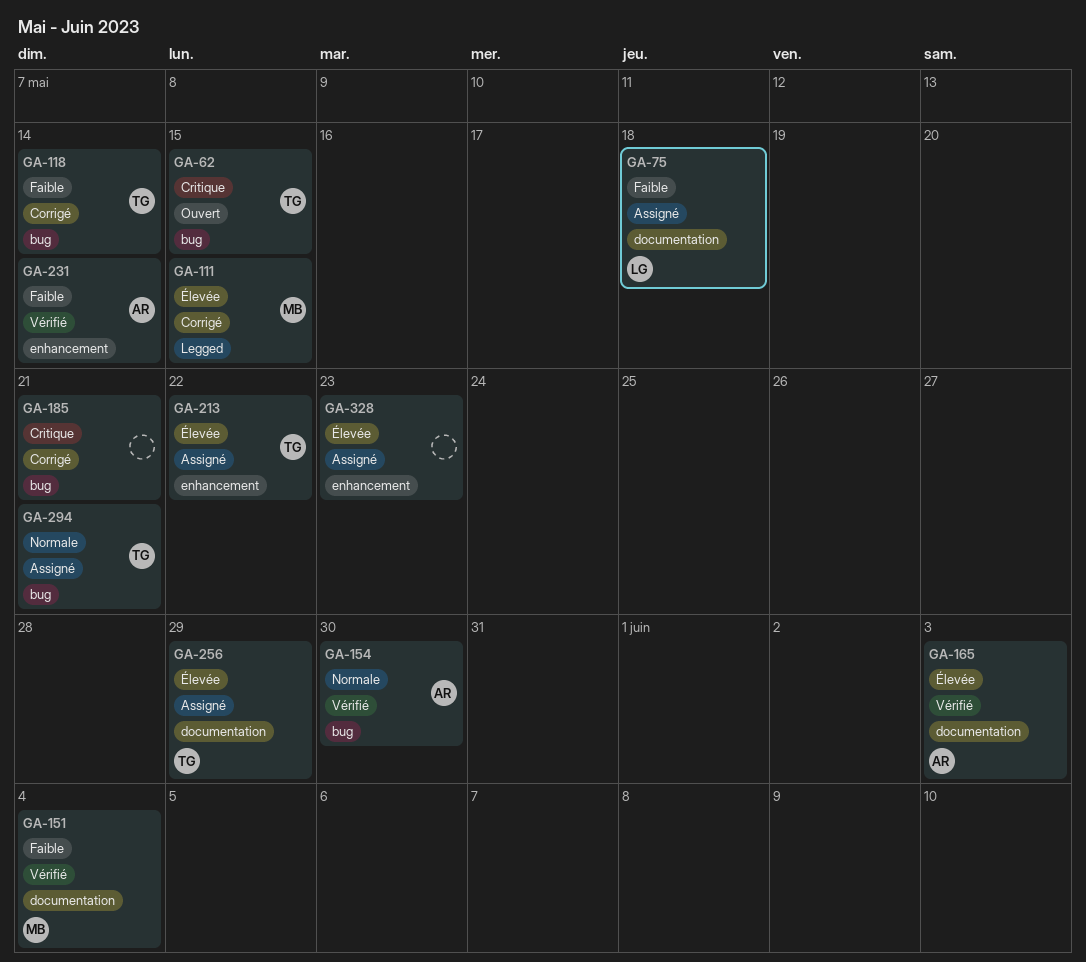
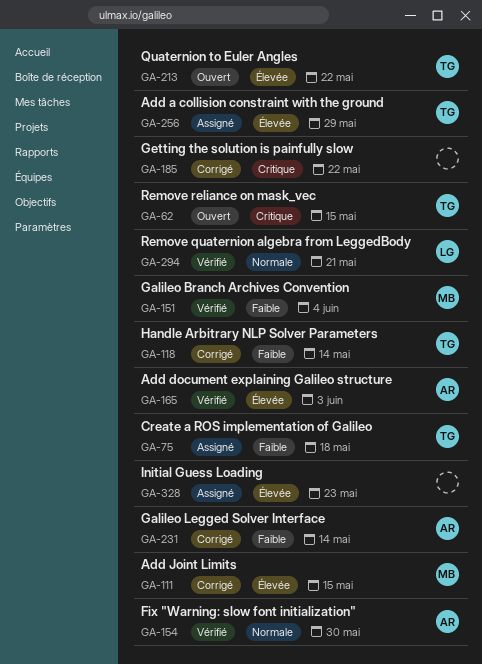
GA-75, owner: LG -> TG
GA-185, due: May 21 -> May 22
GA-213, status: Assigné -> Ouvert
GA-231, status: Vérifié -> Corrigé
GA-294, status: Assigné -> Vérifié
GA-294, owner: TG -> LG

